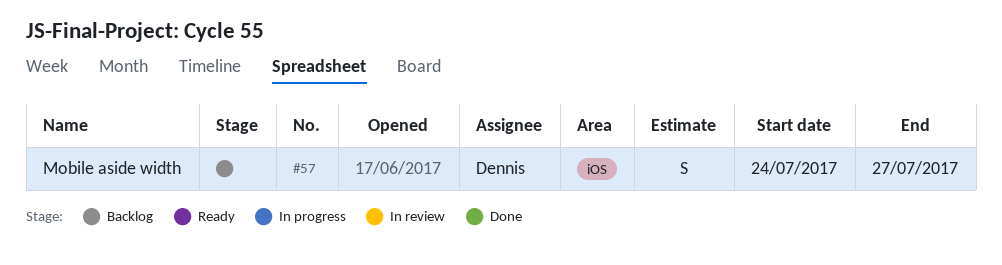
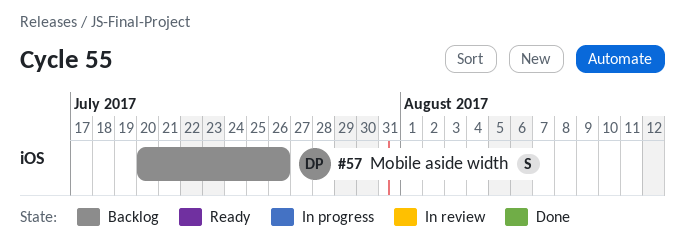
#57, start: Jul 24 -> Jul 20
#57, due: Jul 27 -> Jul 26

